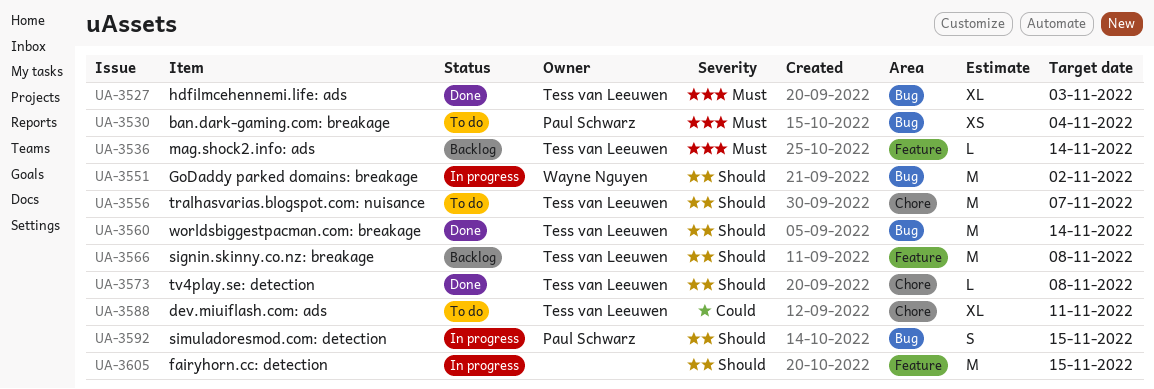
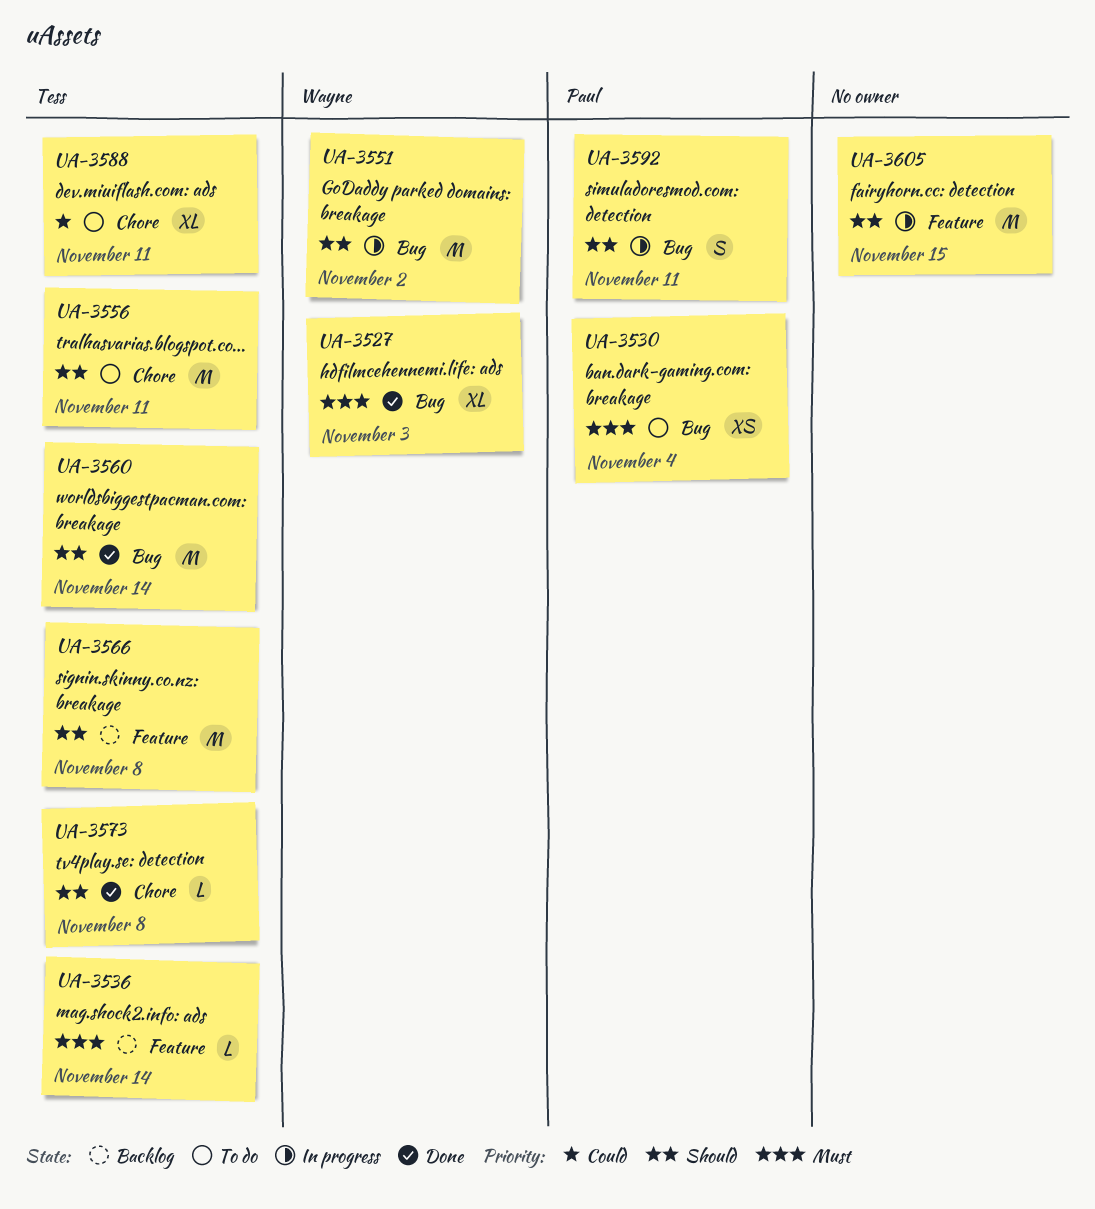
UA-3527, owner: Tess van Leeuwen -> Wayne Nguyen
UA-3556, due: Nov 7 -> Nov 11
UA-3592, due: Nov 15 -> Nov 11

